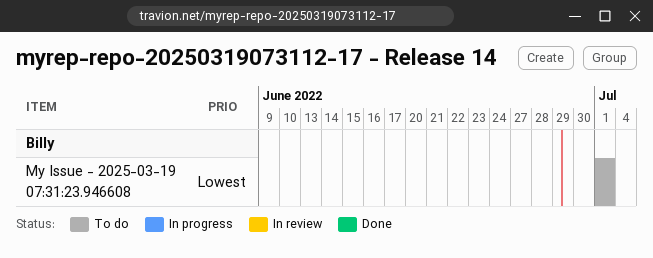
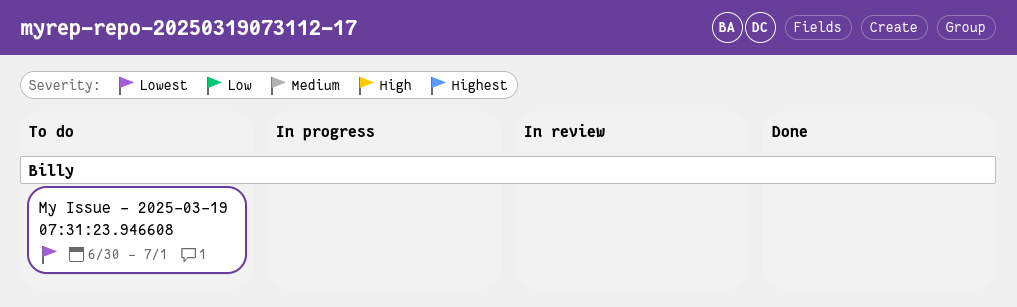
My Issue - 2025-03-19 07:31:23.946608, start: Jul 1 -> Jun 30

